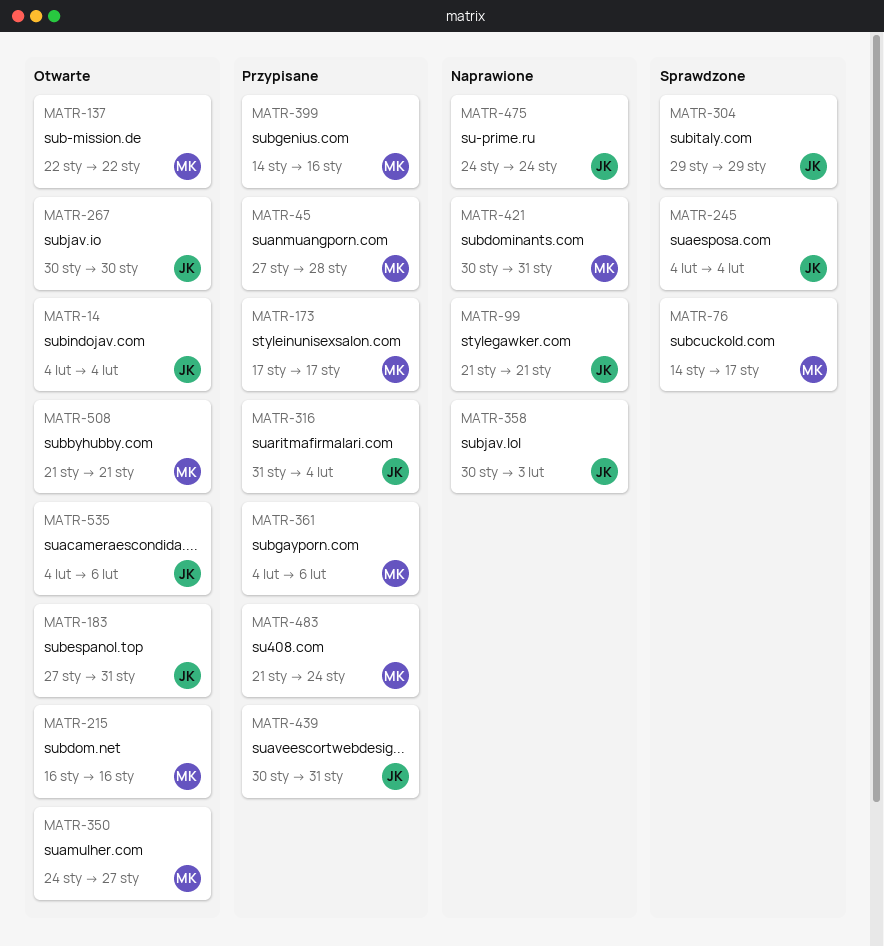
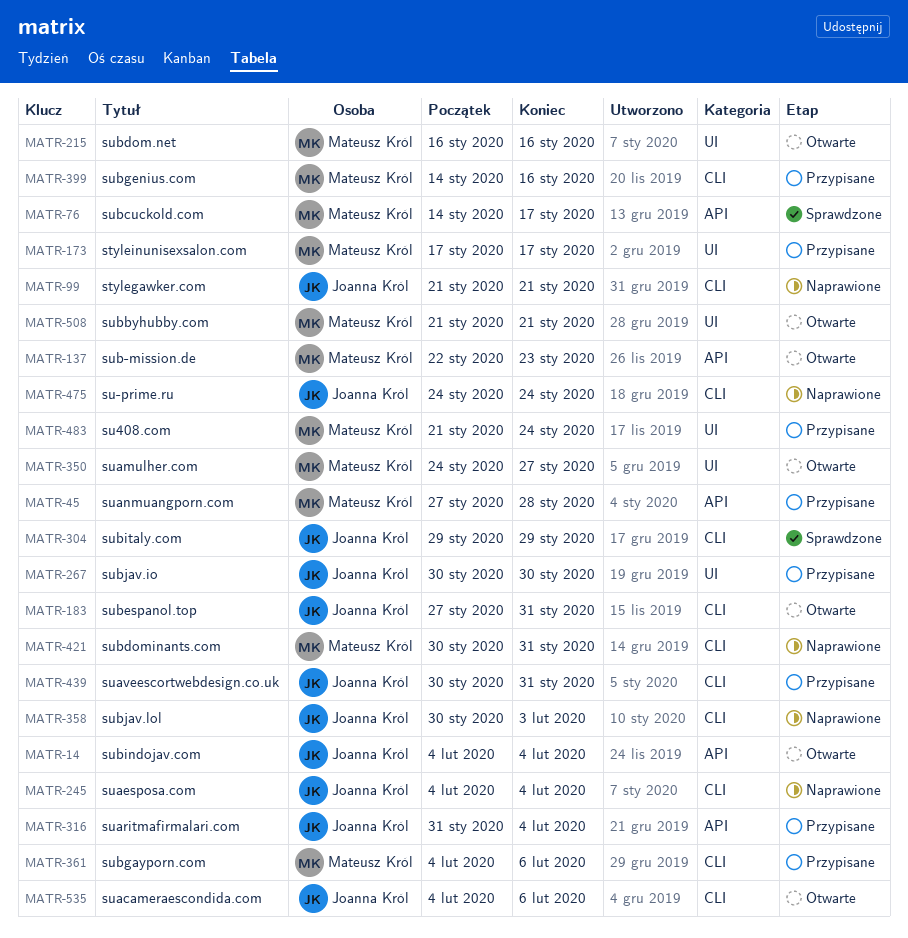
MATR-137, due: Jan 22 -> Jan 23
MATR-245, status: Sprawdzone -> Naprawione
MATR-267, status: Otwarte -> Przypisane

